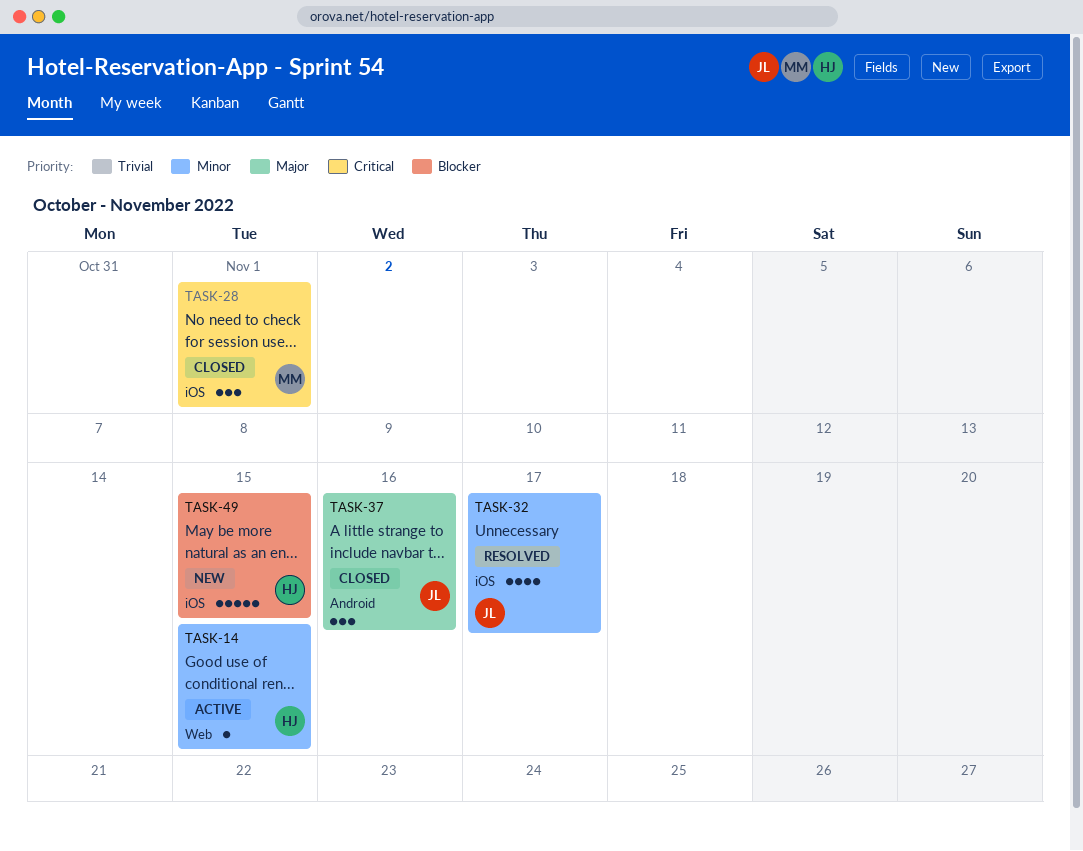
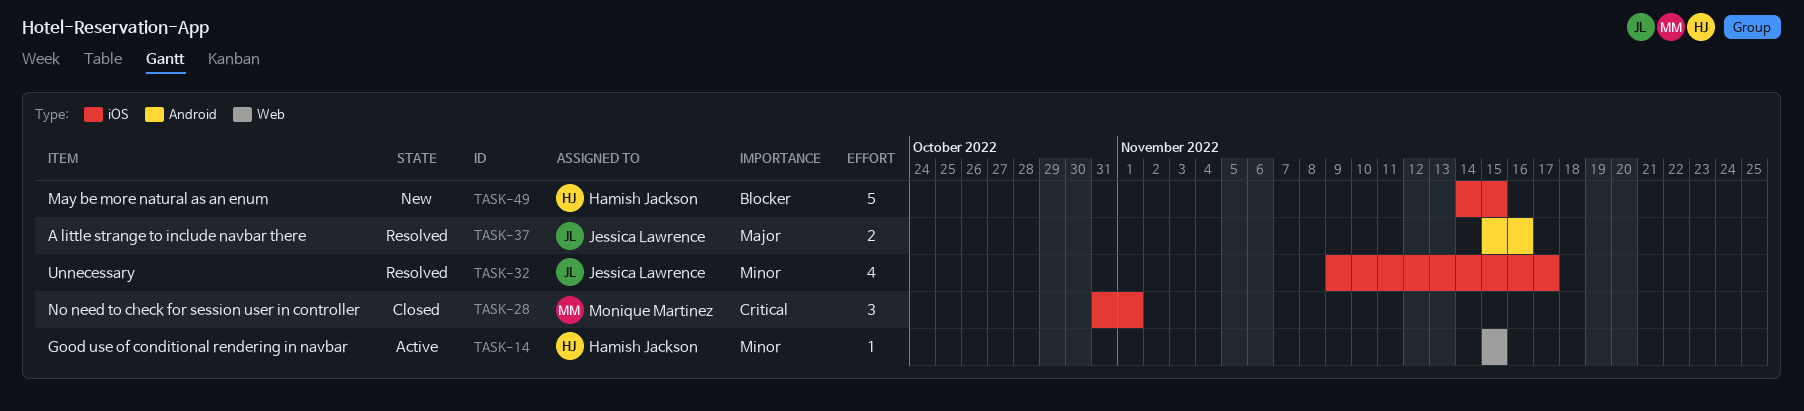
TASK-37, status: Closed -> Resolved
TASK-37, estimate: 3 -> 2

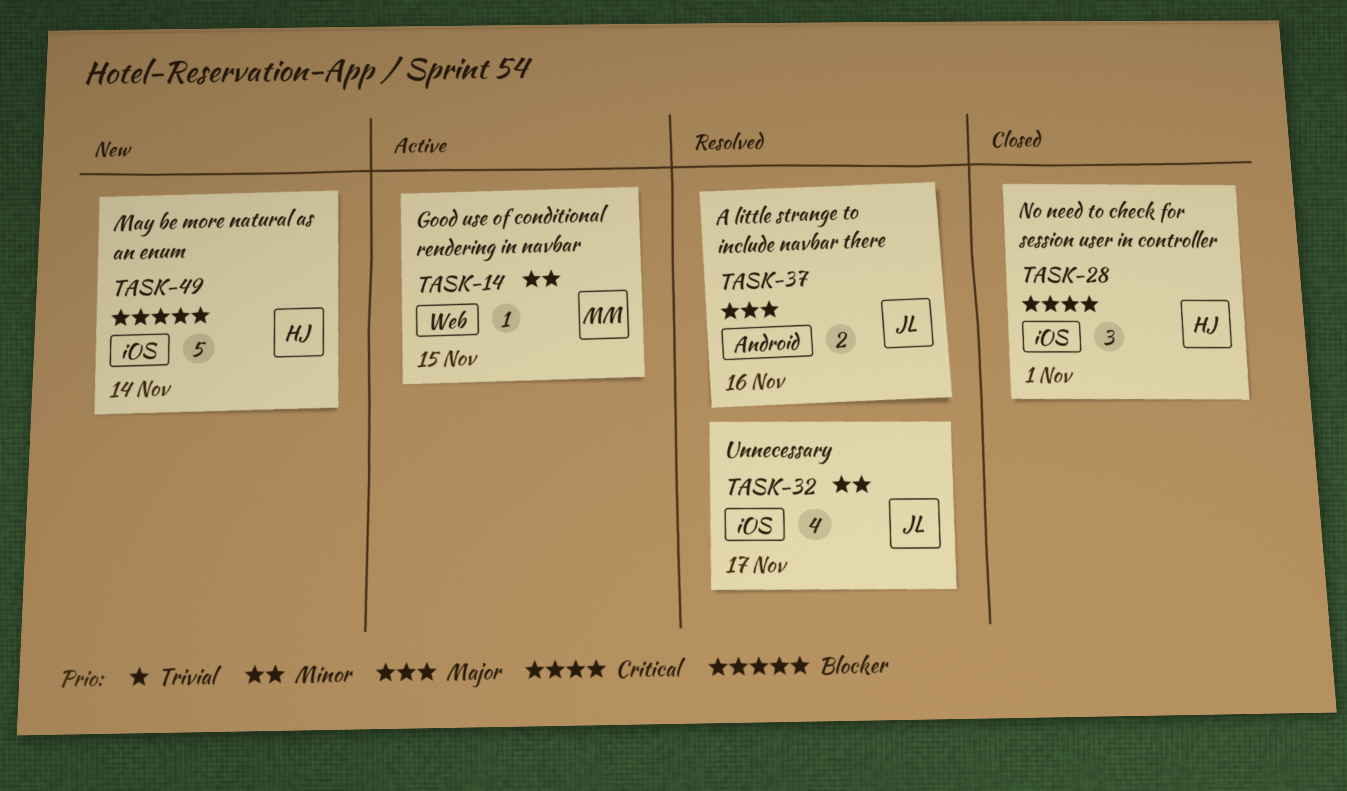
TASK-14, owner: Hamish Jackson -> Monique Martinez
TASK-28, owner: Monique Martinez -> Hamish Jackson
TASK-49, due: Nov 15 -> Nov 14

